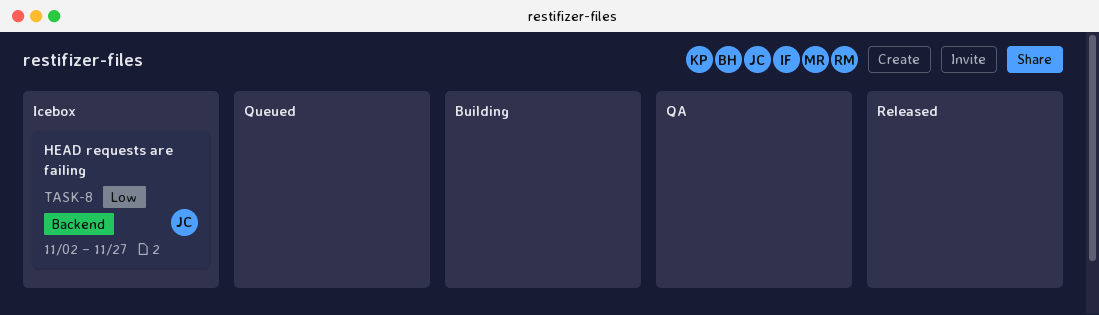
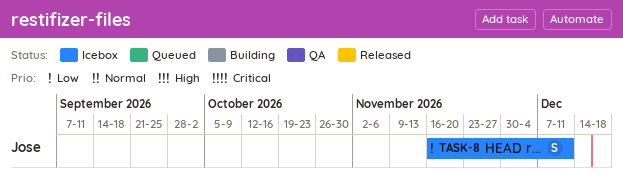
TASK-8, start: Nov 2 -> Nov 16
TASK-8, due: Nov 27 -> Dec 11

